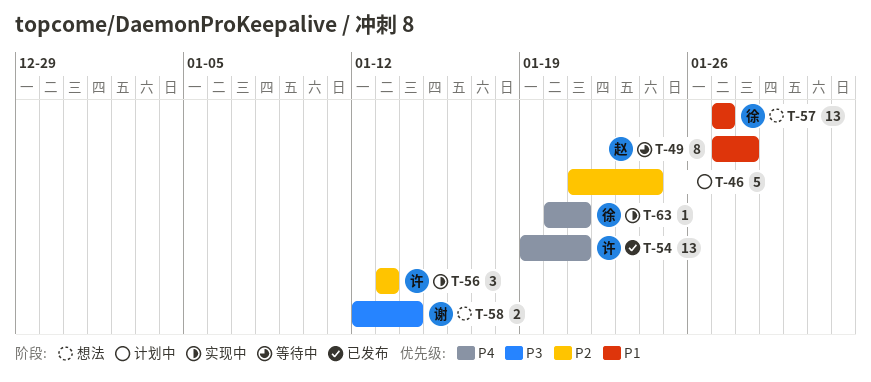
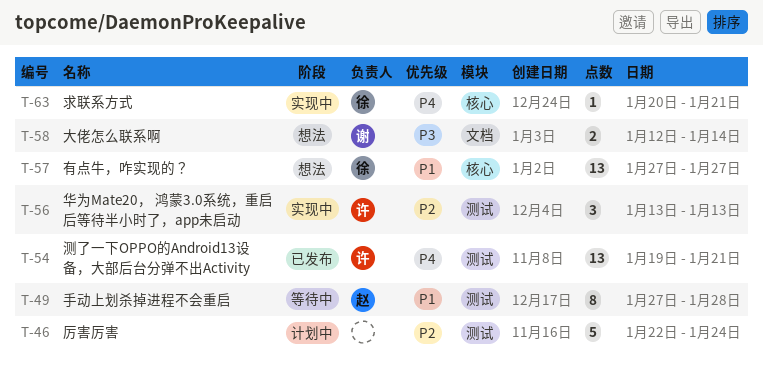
T-46, start: Jan 21 -> Jan 22

